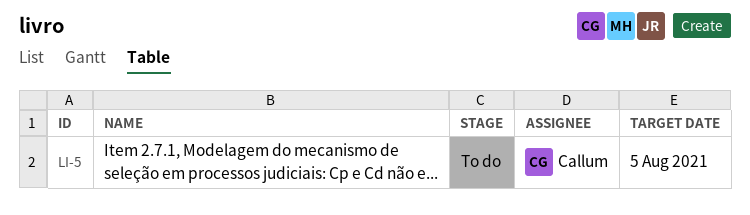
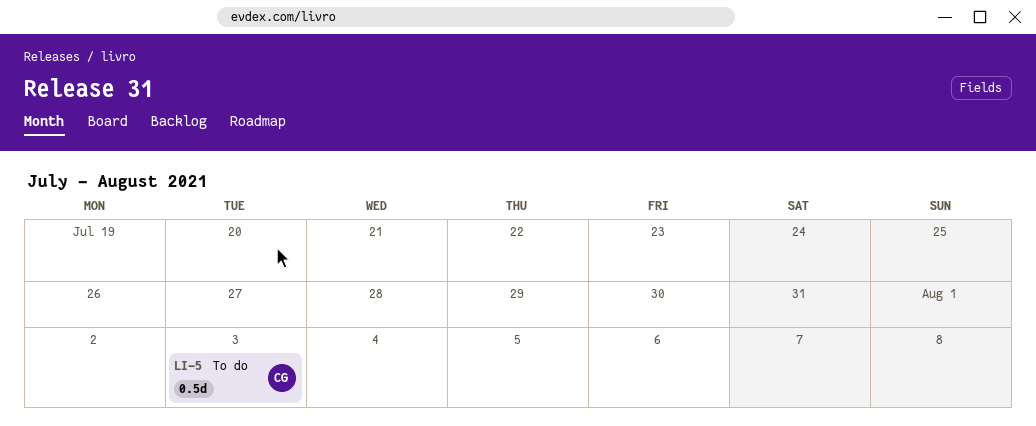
LI-5, due: Aug 5 -> Aug 3

